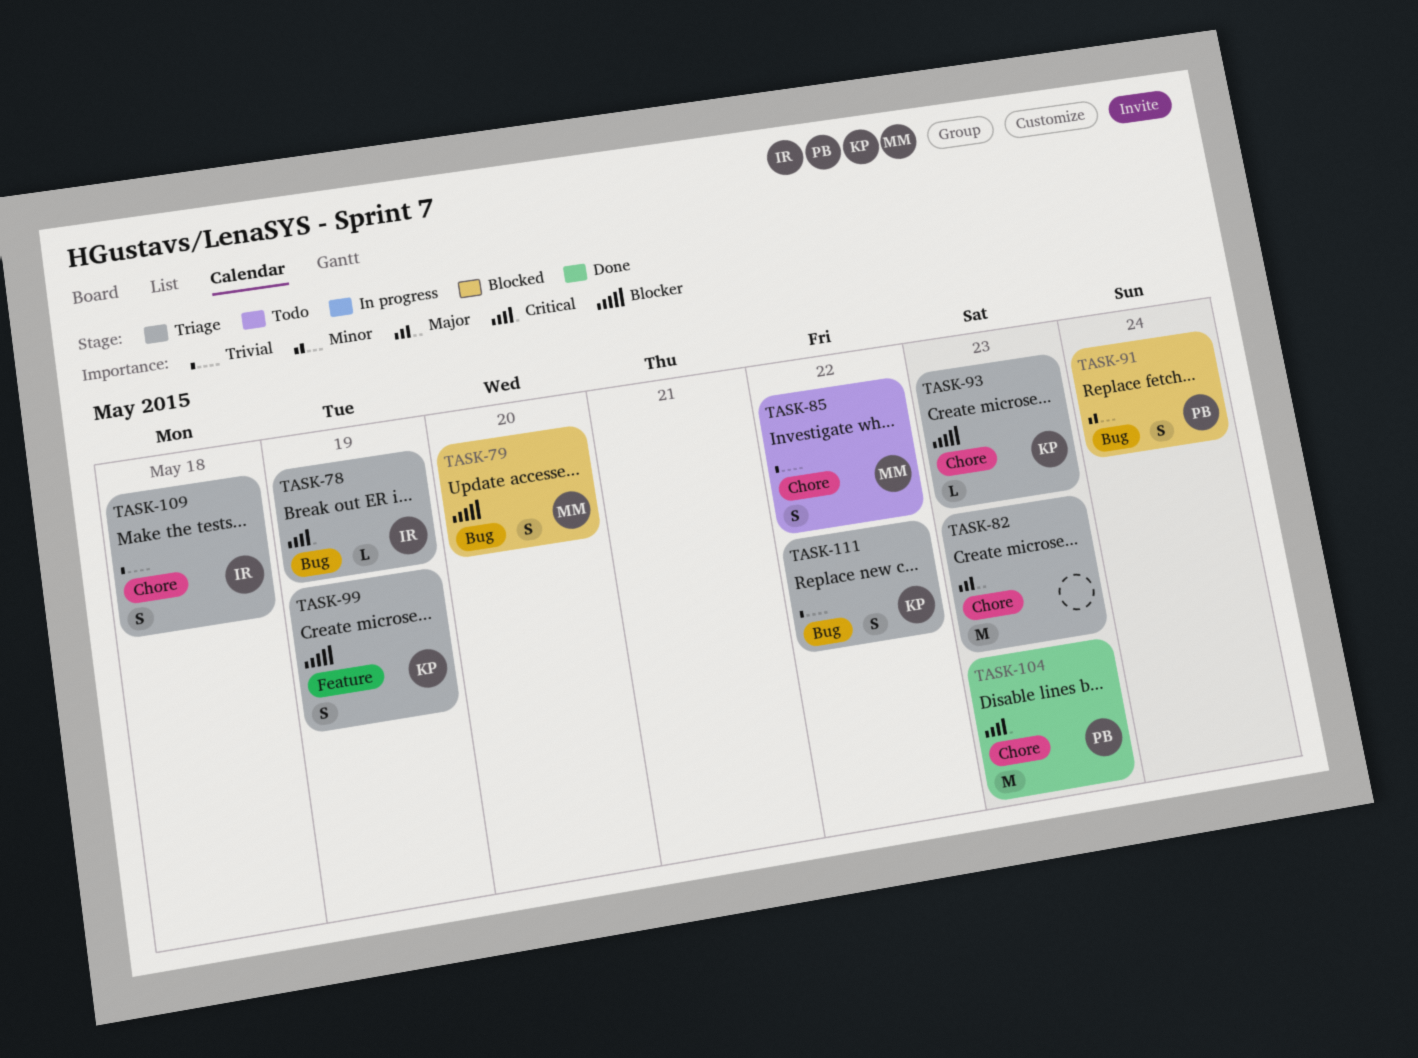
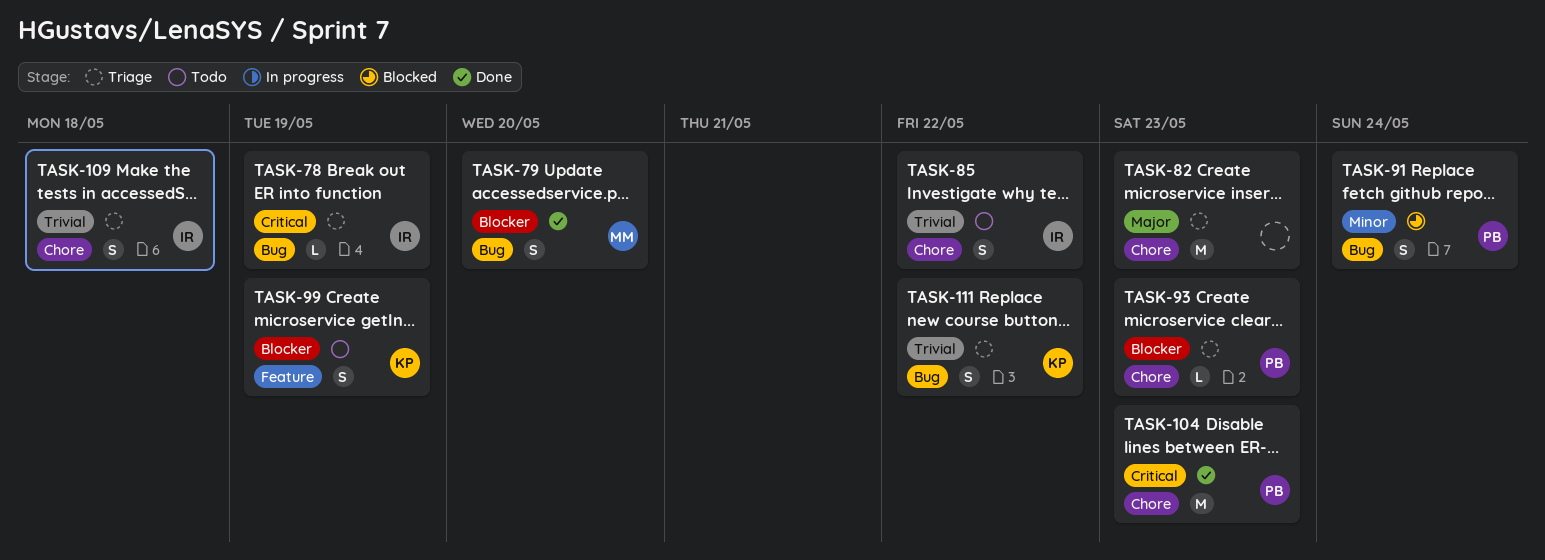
TASK-79, status: Blocked -> Done
TASK-85, owner: MM -> IR
TASK-93, owner: KP -> PB
TASK-99, status: Triage -> Todo

